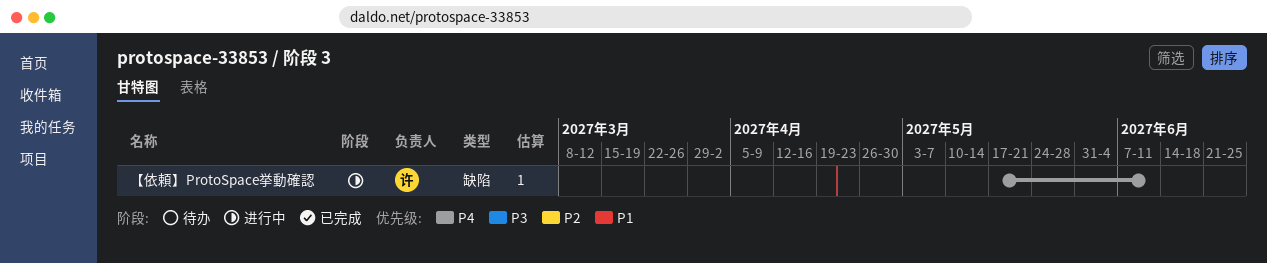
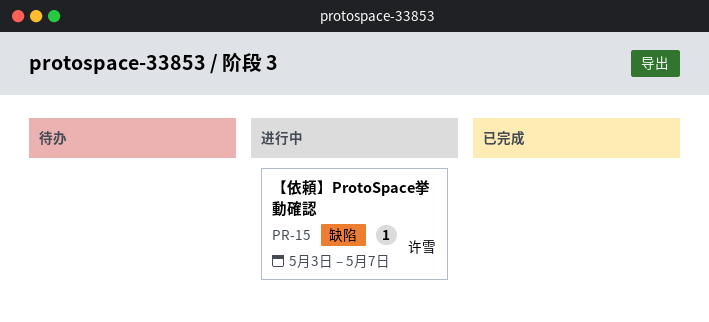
【依頼】ProtoSpace挙動確認, start: May 17 -> May 3
【依頼】ProtoSpace挙動確認, due: Jun 11 -> May 7

